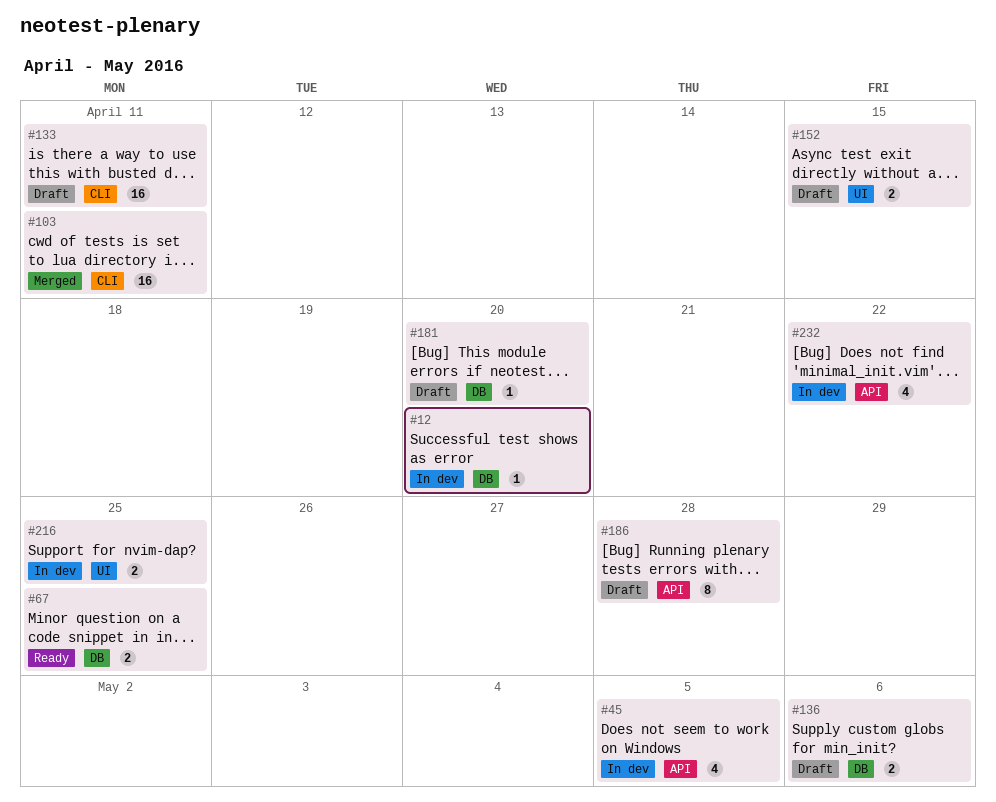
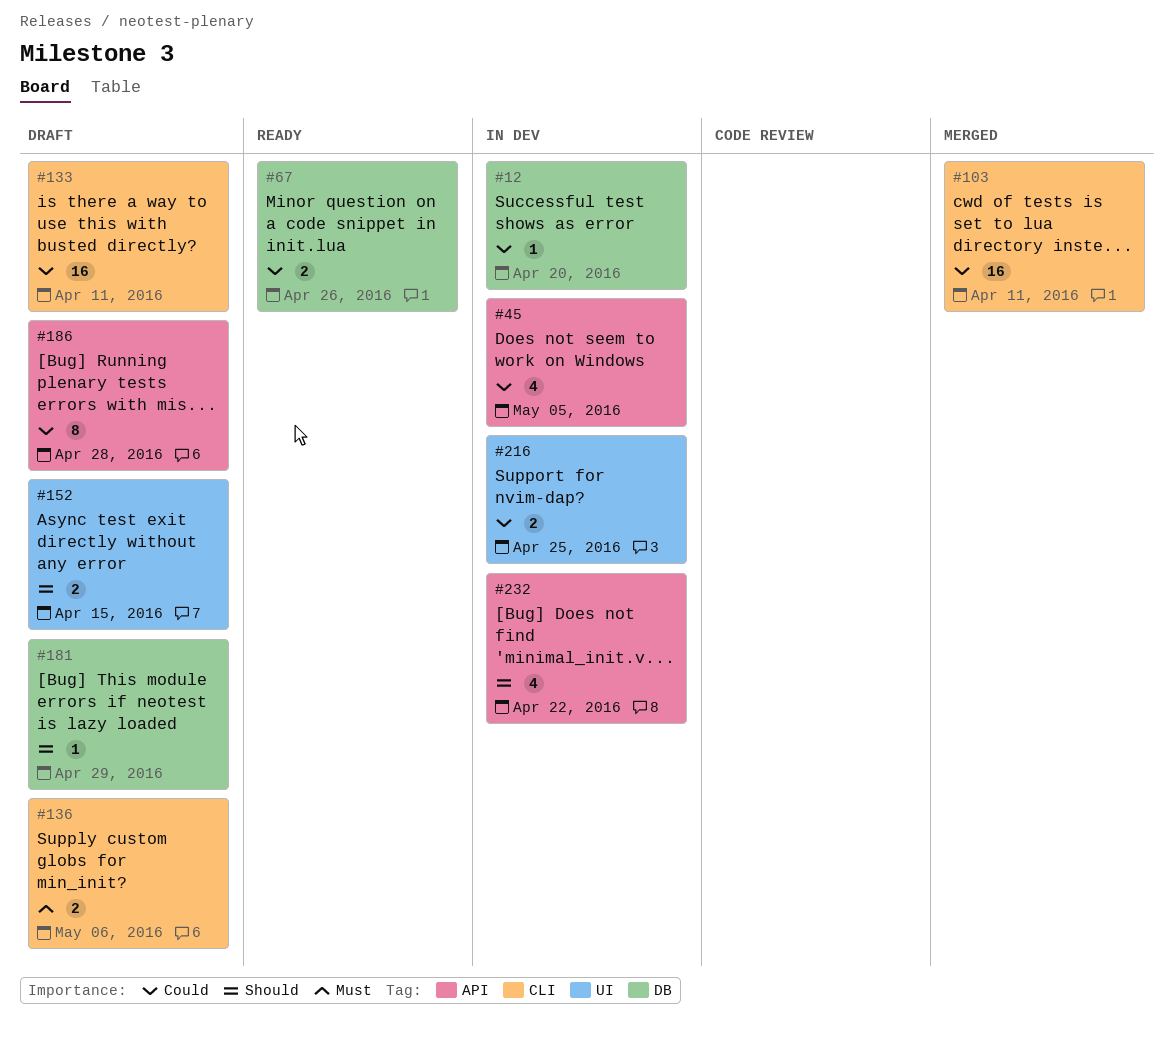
#67, due: Apr 25 -> Apr 26
#136, label: DB -> CLI
#181, due: Apr 20 -> Apr 29

